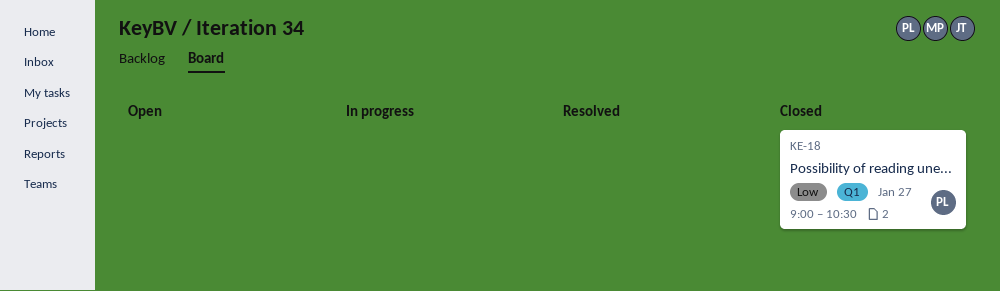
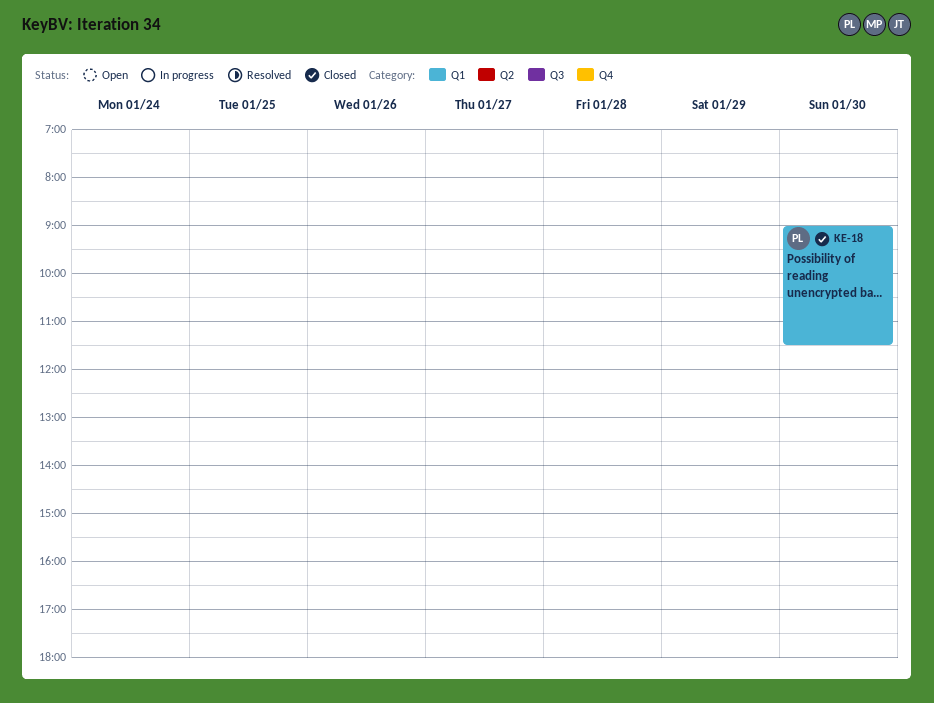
KE-18, day: Jan 27 -> Jan 30
KE-18, ends: 10:30 -> 11:30

